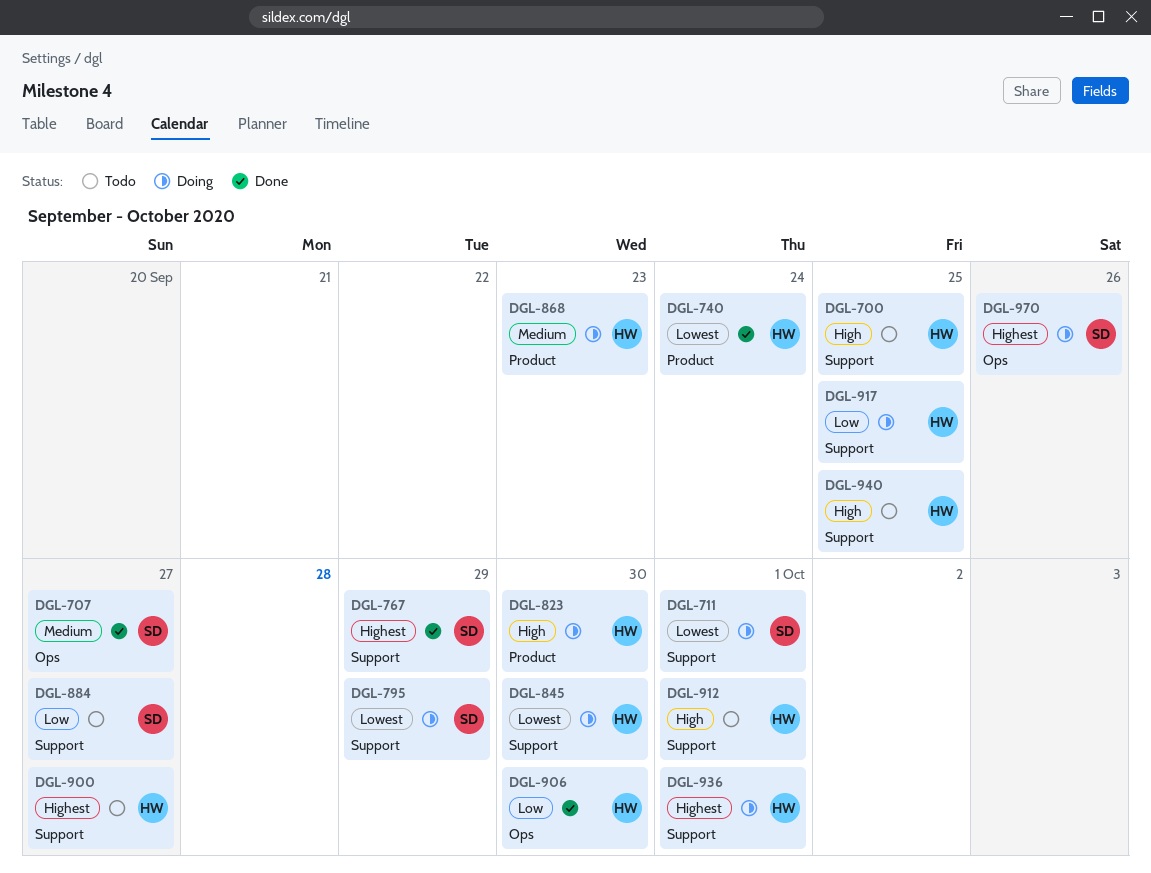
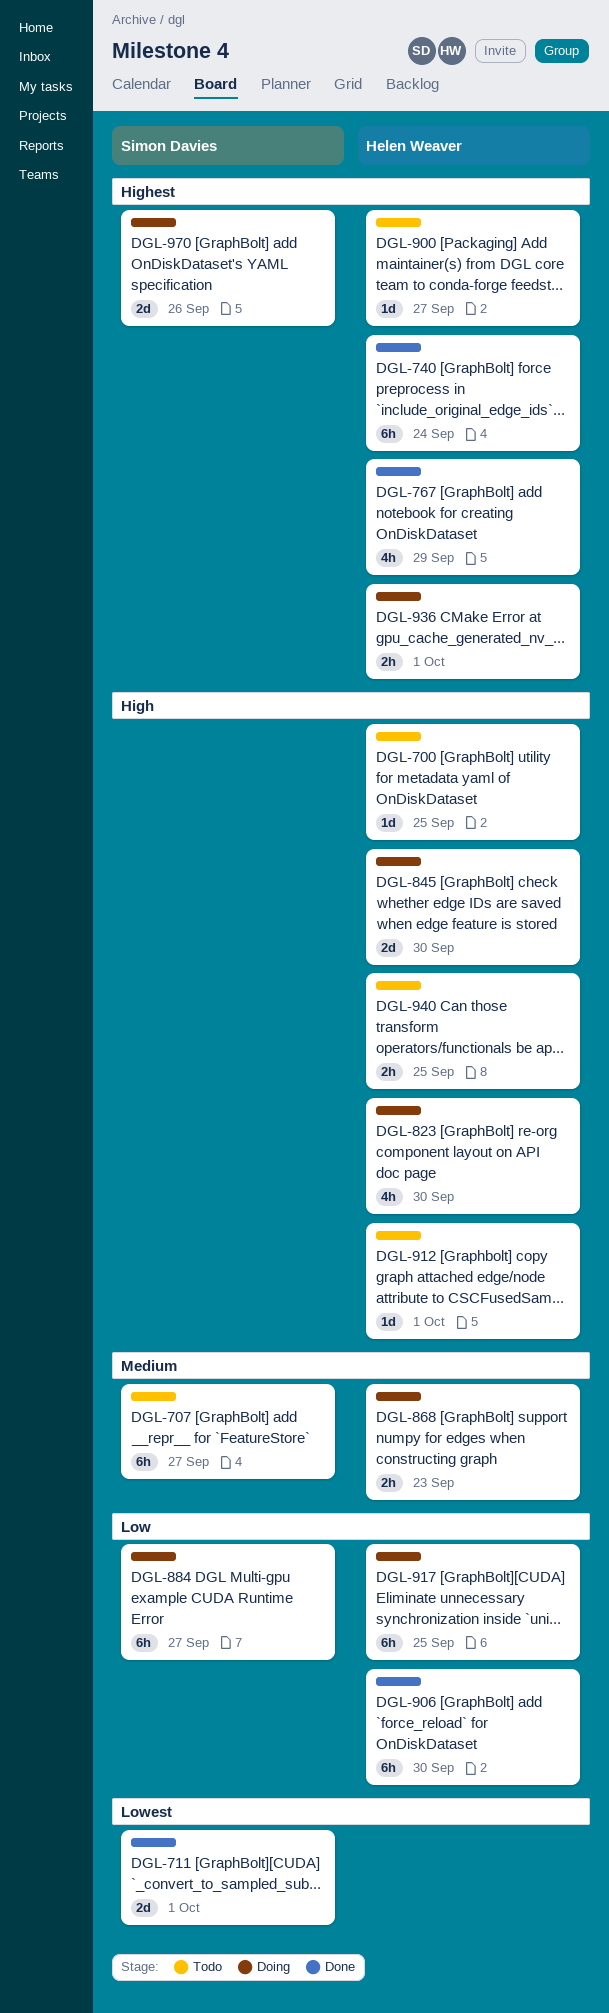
DGL-707, status: Done -> Todo
DGL-711, status: Doing -> Done
DGL-740, priority: Lowest -> Highest
DGL-767, owner: Simon Davies -> Helen Weaver
DGL-795: present -> none
DGL-845, priority: Lowest -> High
DGL-884, status: Todo -> Doing

